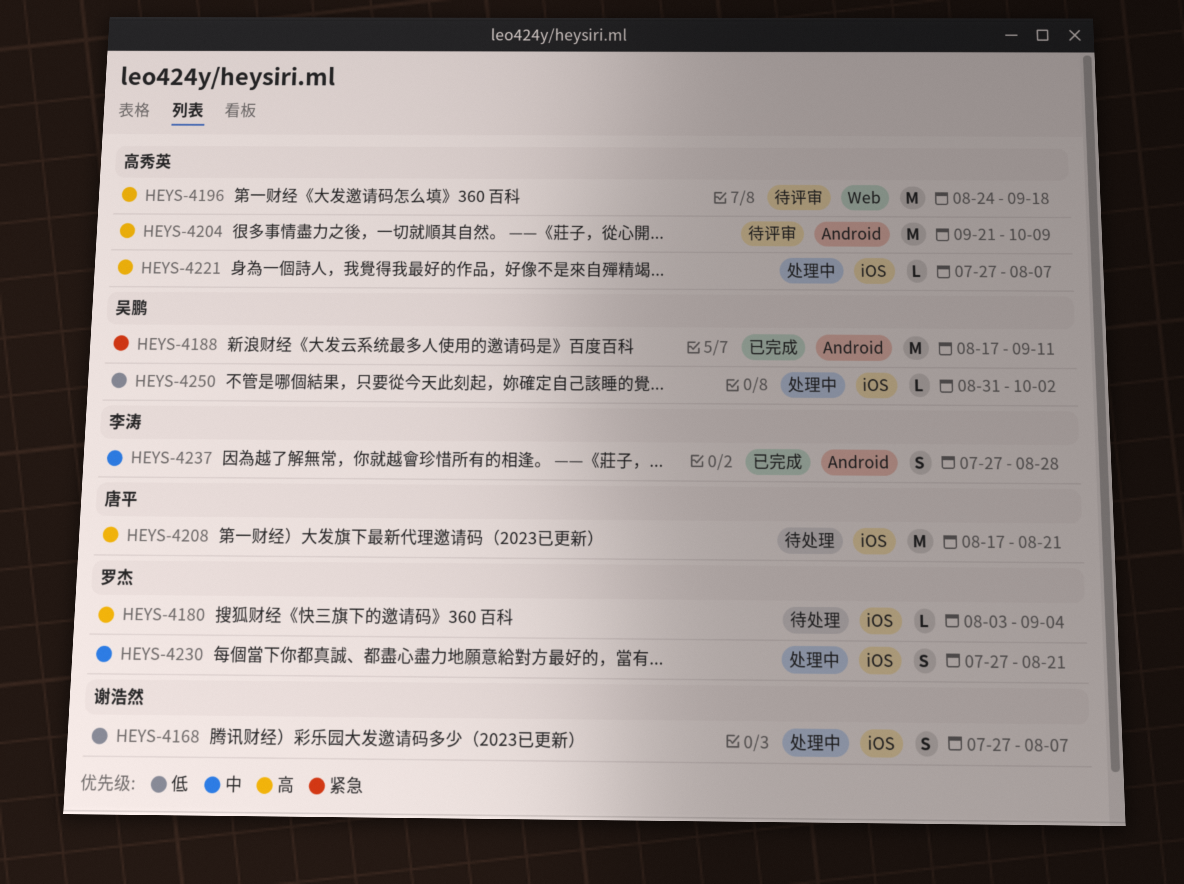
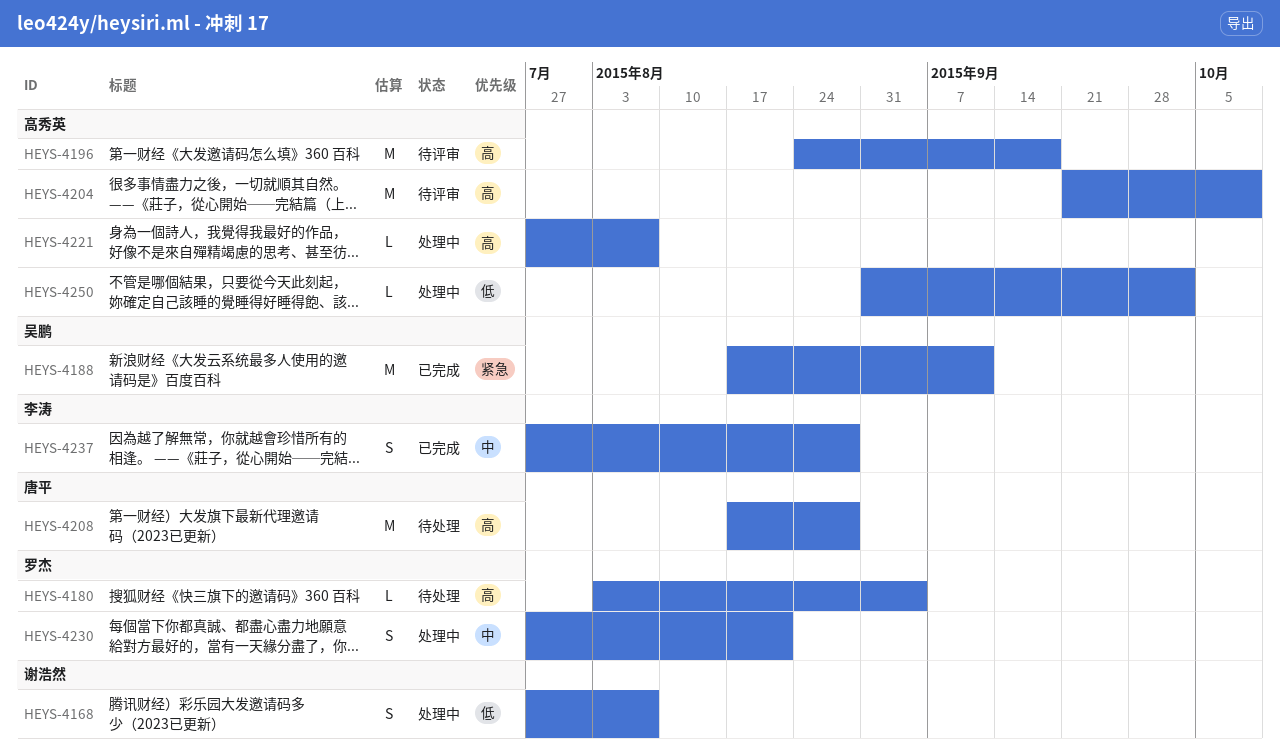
HEYS-4208, due: Aug 21 -> Aug 28
HEYS-4250, owner: 吴鹏 -> 高秀英

